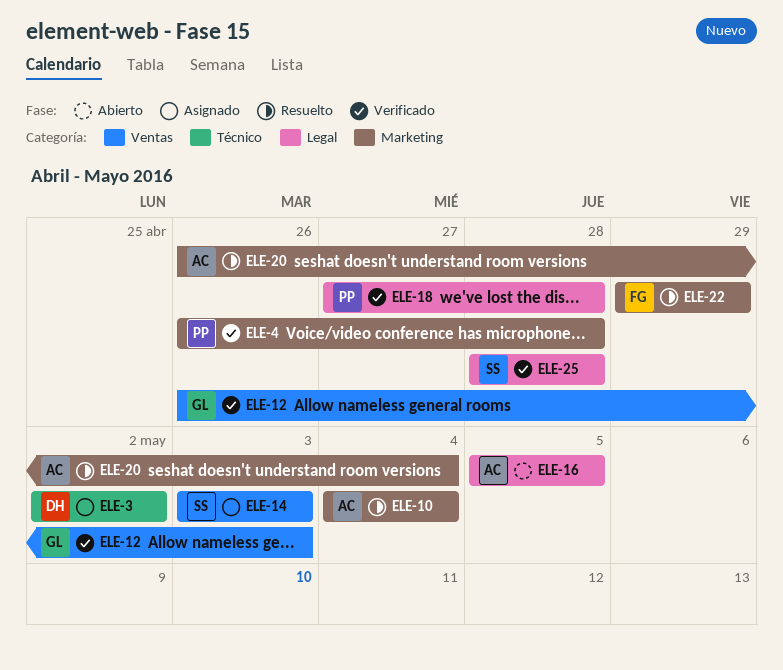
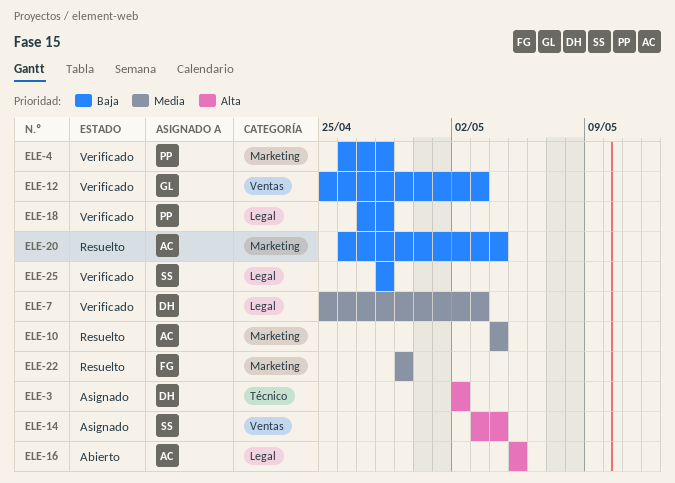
ELE-7: none -> present
ELE-12, start: Apr 26 -> Apr 25
ELE-14, due: May 3 -> May 4

